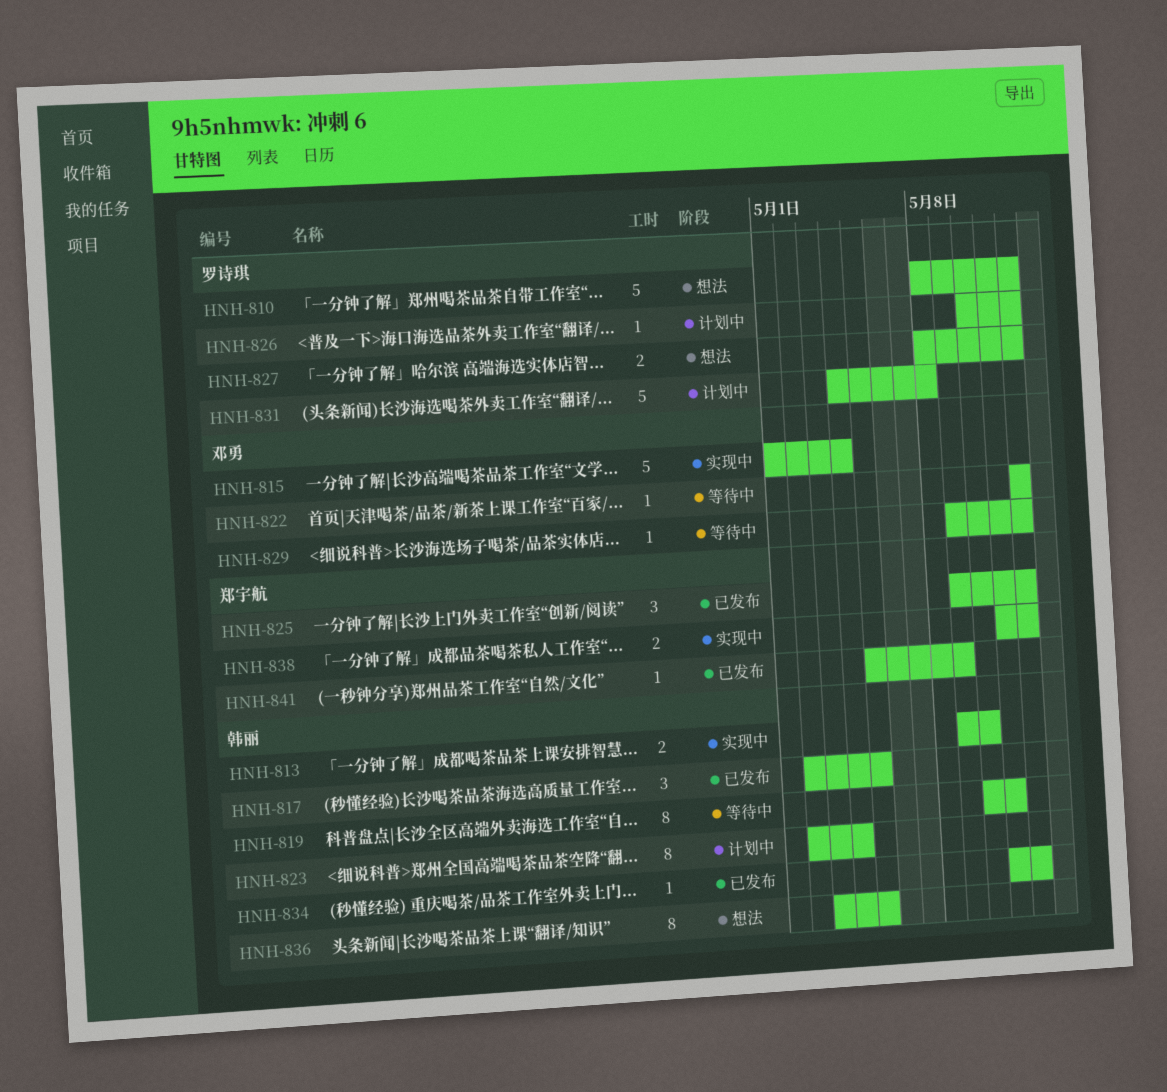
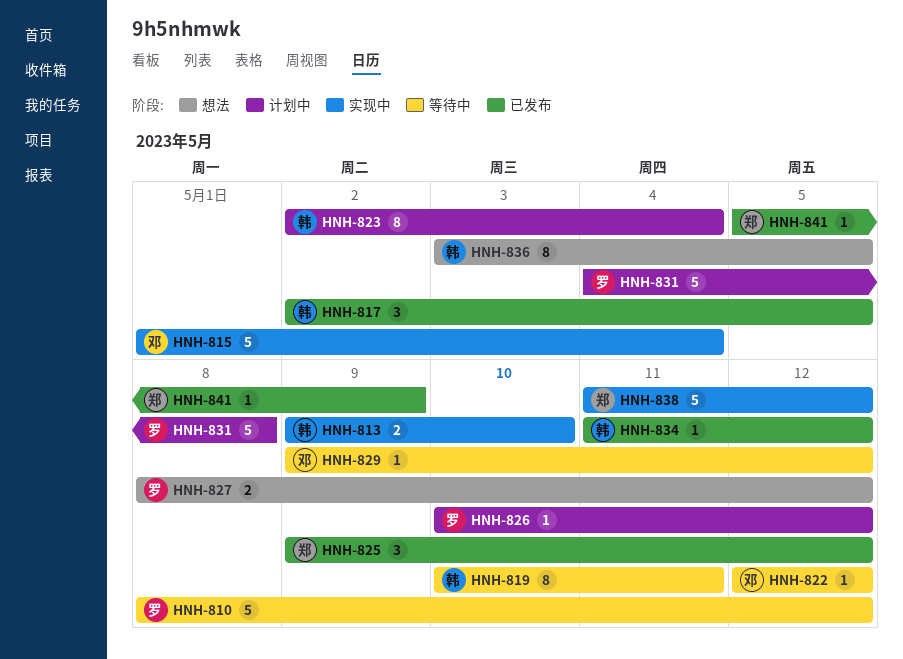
HNH-810, status: 想法 -> 等待中
HNH-838, estimate: 2 -> 5

